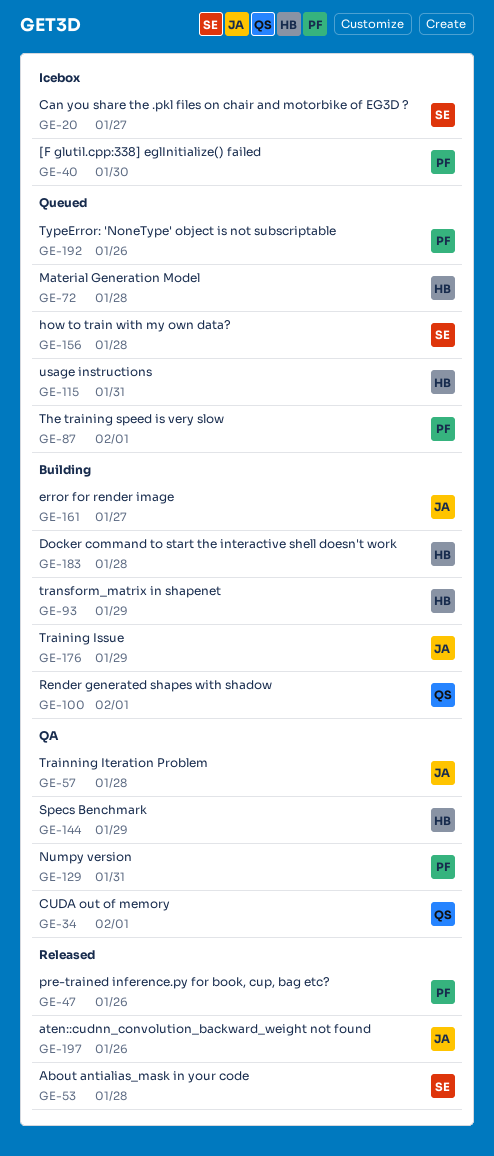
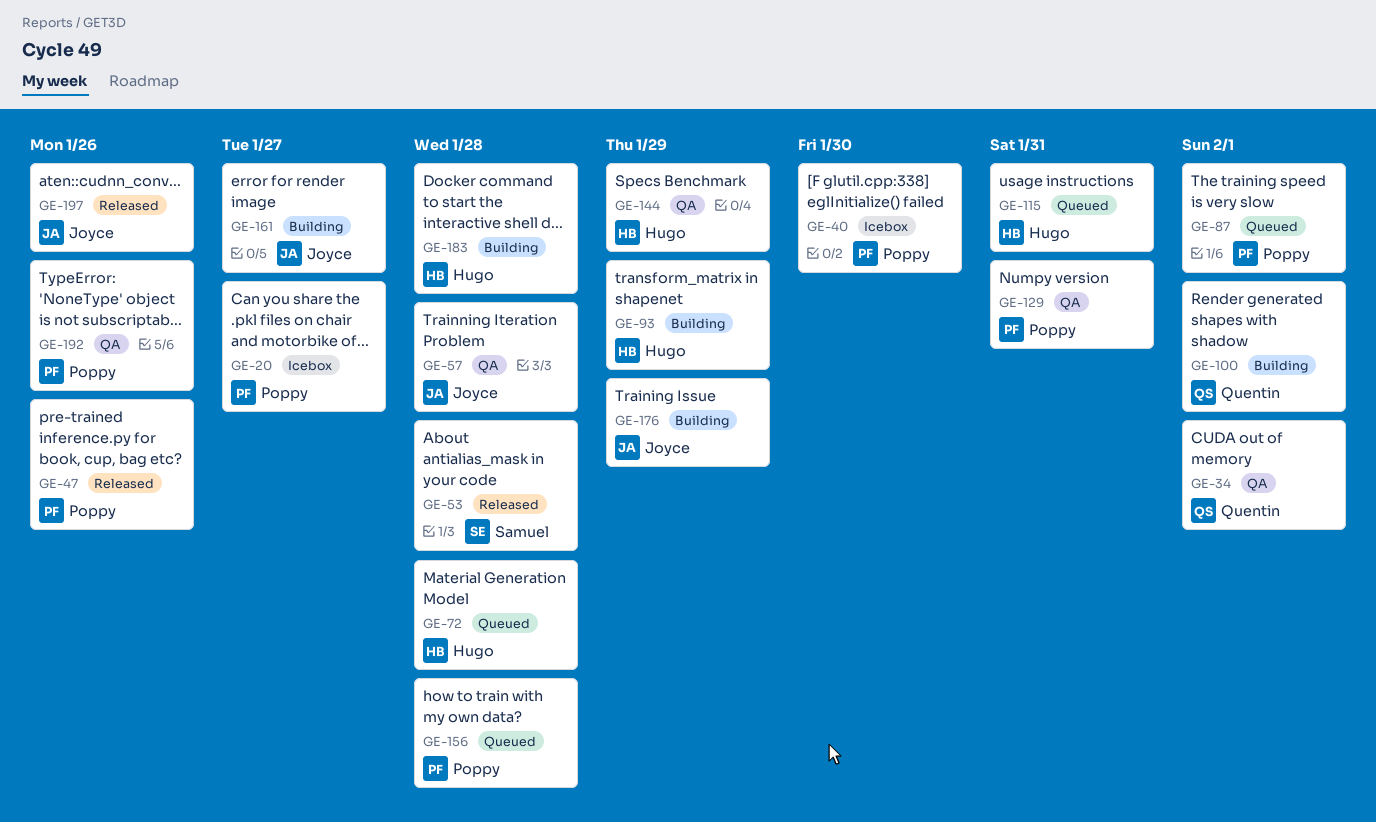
GE-20, owner: Samuel -> Poppy
GE-156, owner: Samuel -> Poppy
GE-192, status: Queued -> QA

